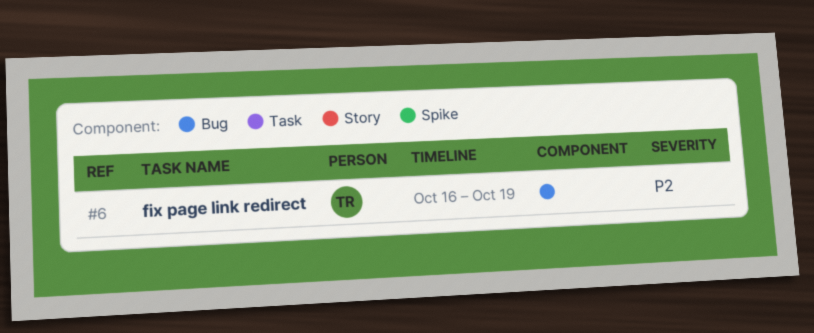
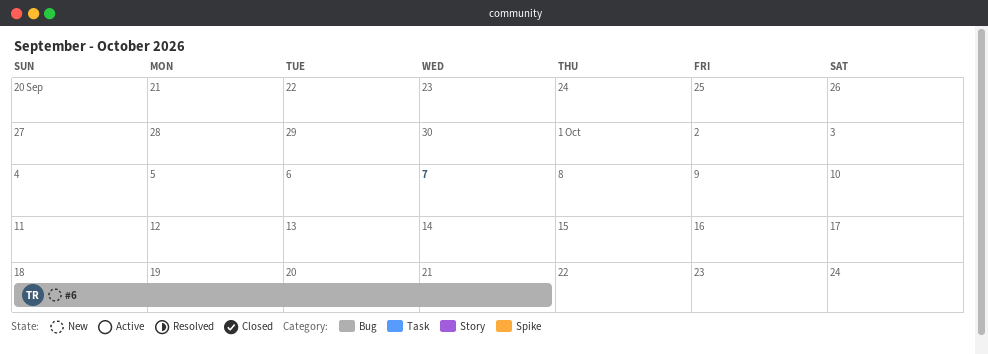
#6, start: Oct 16 -> Oct 18
#6, due: Oct 19 -> Oct 21

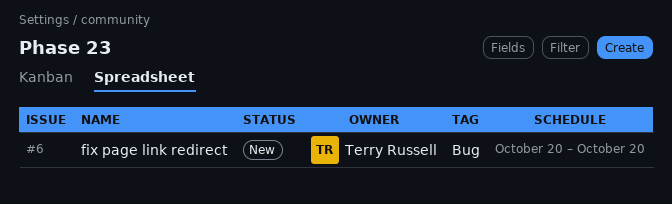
#6, start: Oct 18 -> Oct 20
#6, due: Oct 21 -> Oct 20

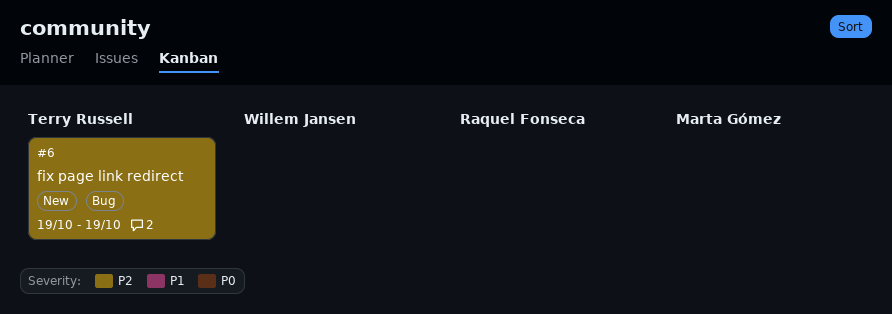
#6, start: Oct 20 -> Oct 19
#6, due: Oct 20 -> Oct 19

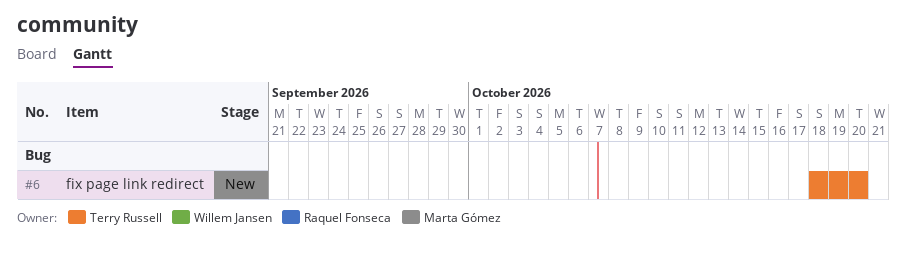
#6, start: Oct 19 -> Oct 18
#6, due: Oct 19 -> Oct 20

